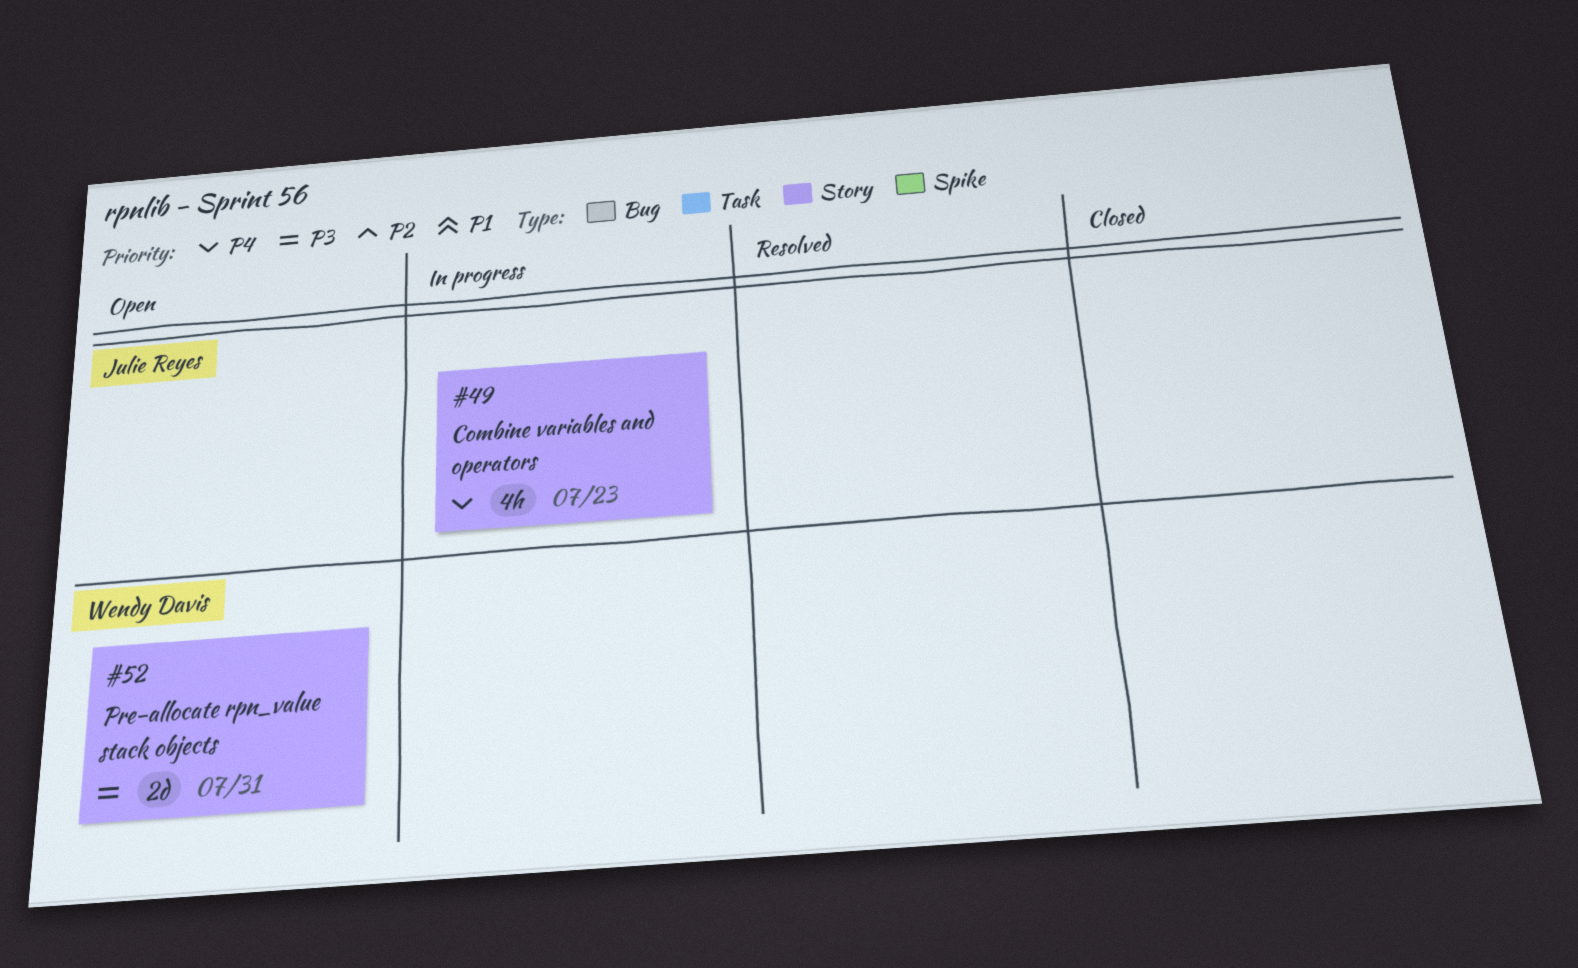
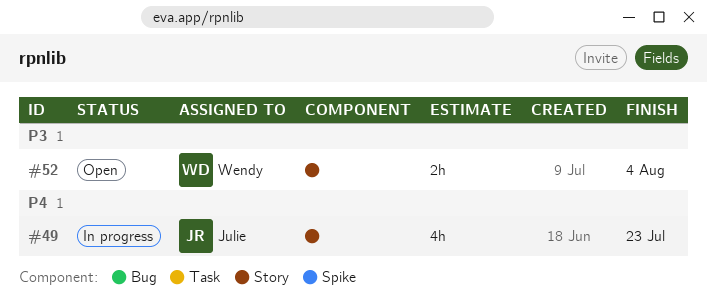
#52, estimate: 2d -> 2h
#52, due: Jul 31 -> Aug 4

